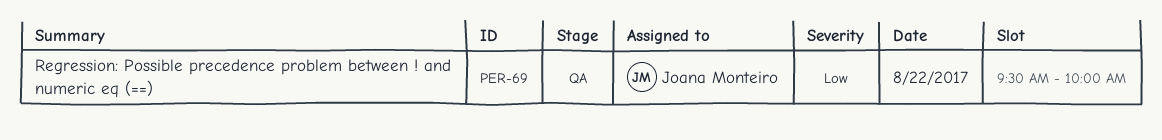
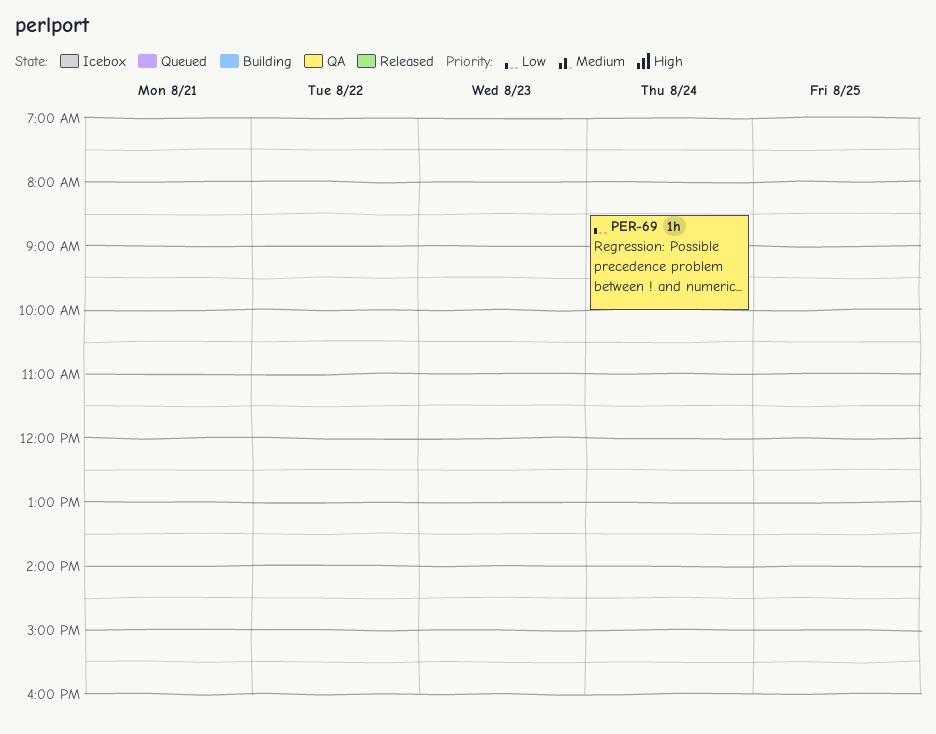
PER-69, day: Aug 22 -> Aug 24
PER-69, begins: 09:30 -> 08:30

